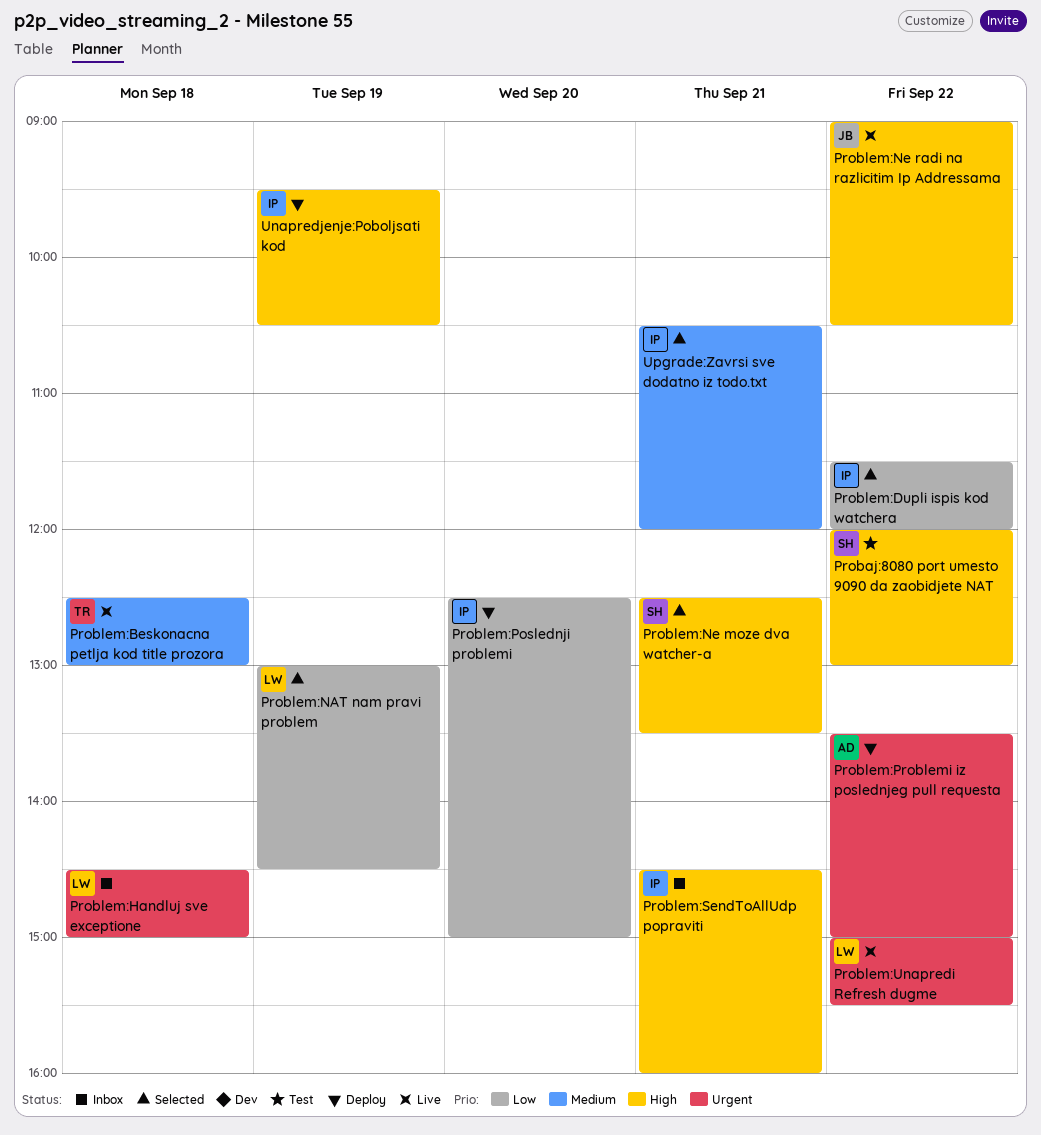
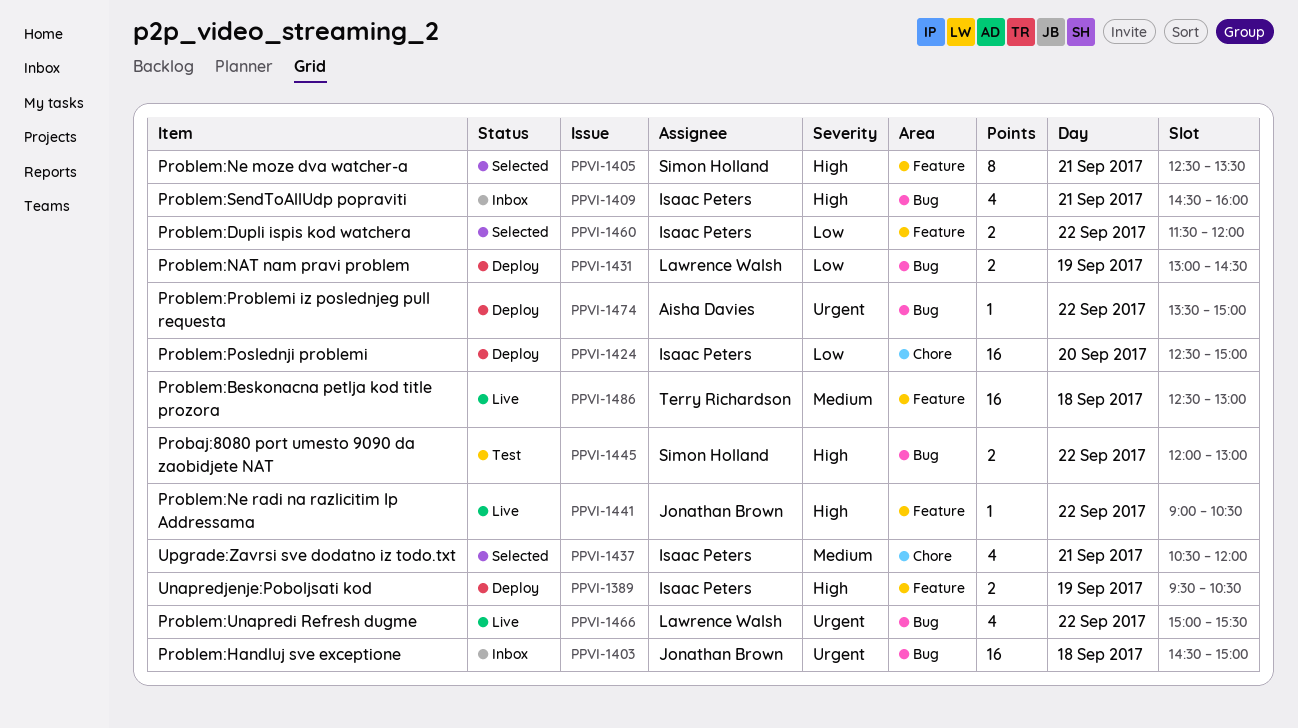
Problem:Handluj sve exceptione, owner: Lawrence Walsh -> Jonathan Brown
Problem:NAT nam pravi problem, status: Selected -> Deploy

